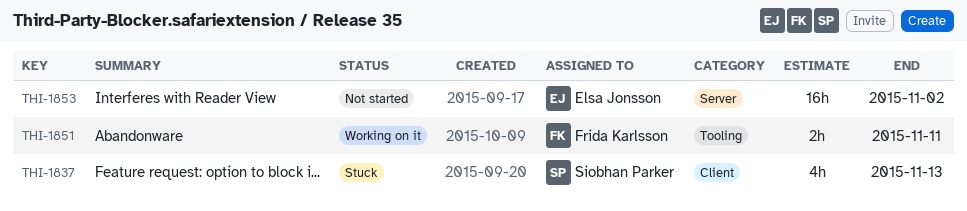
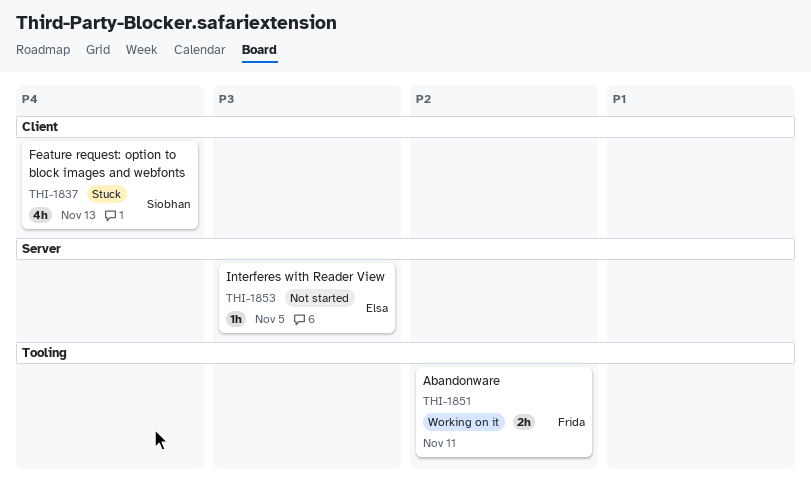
THI-1853, estimate: 16h -> 1h
THI-1853, due: Nov 2 -> Nov 5

